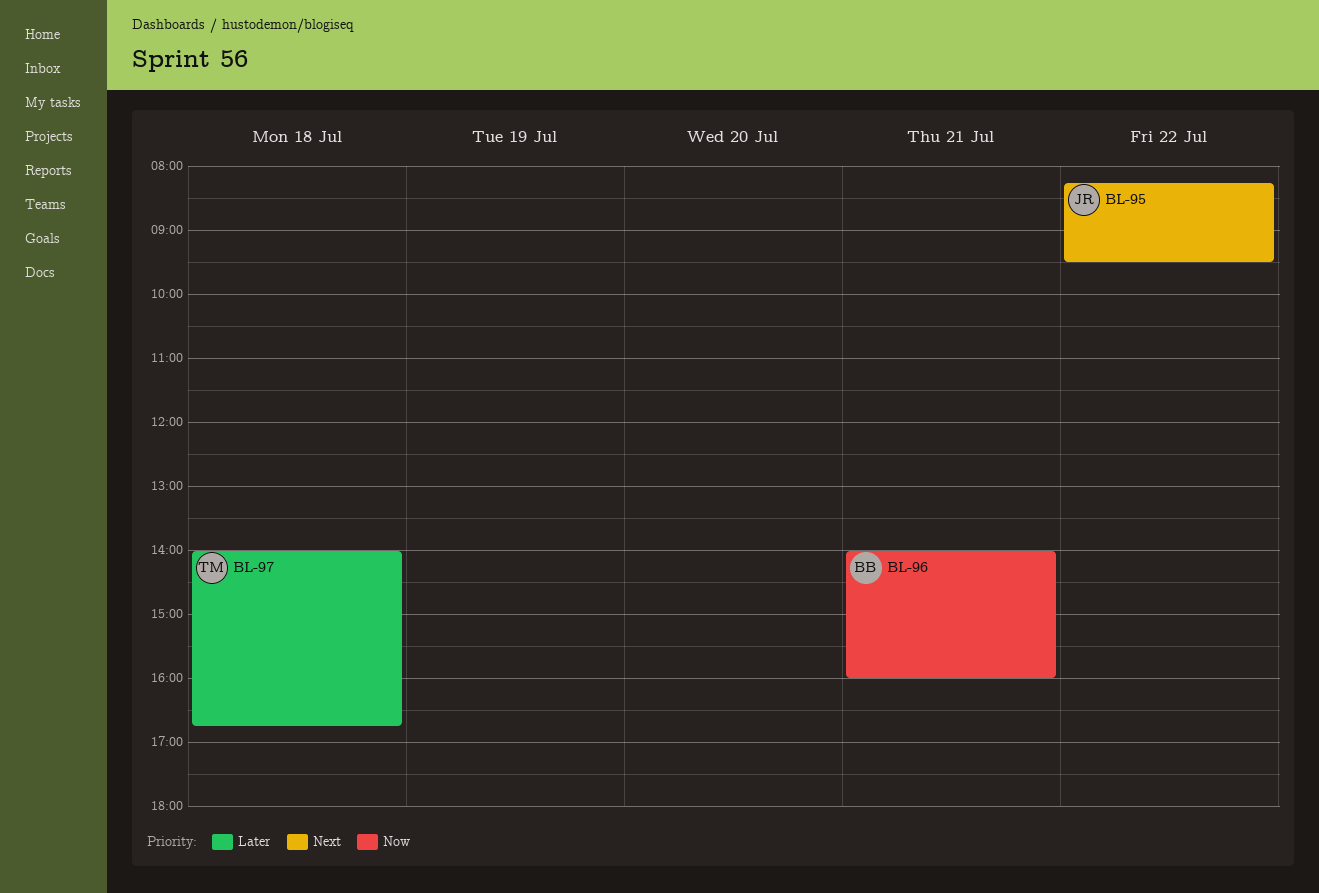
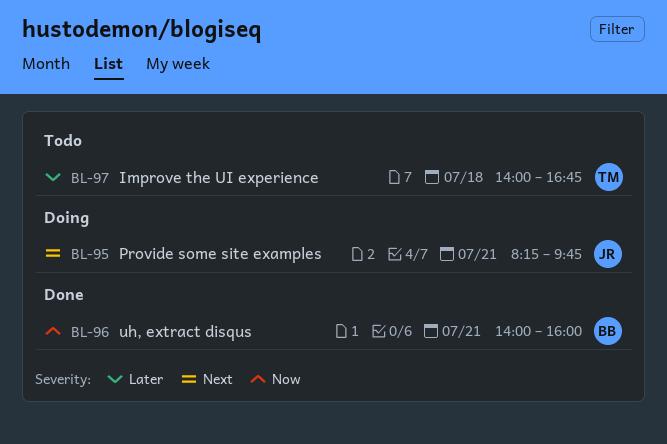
BL-95, day: Jul 22 -> Jul 21
BL-95, ends: 09:30 -> 09:45

